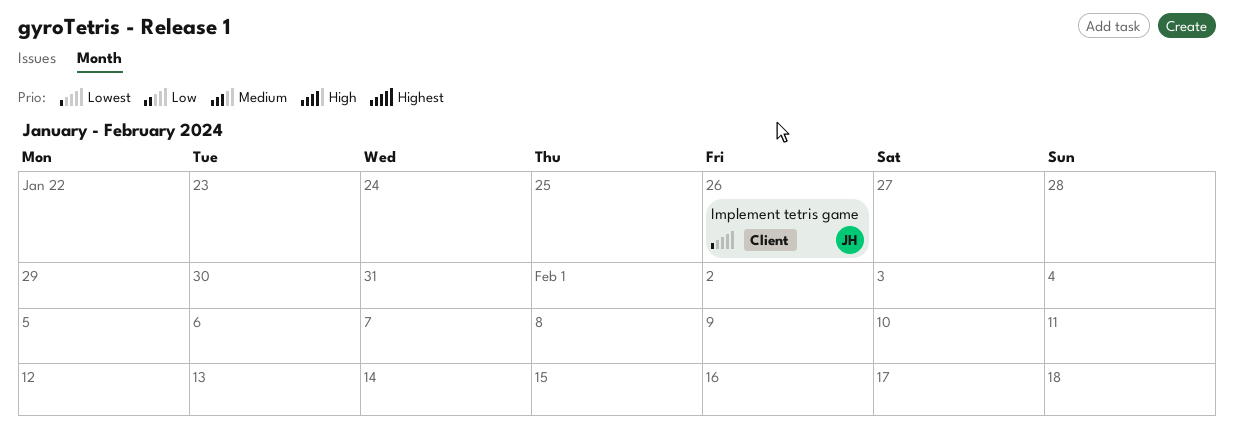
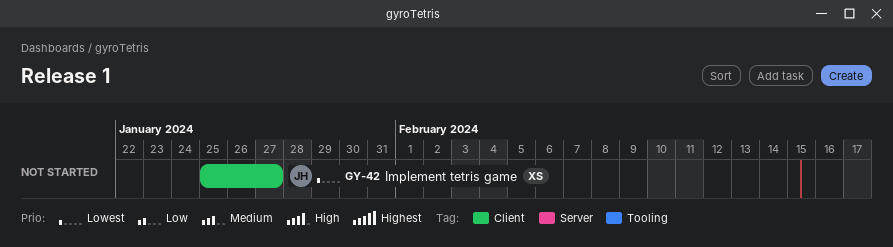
Implement tetris game, due: Jan 26 -> Jan 27

